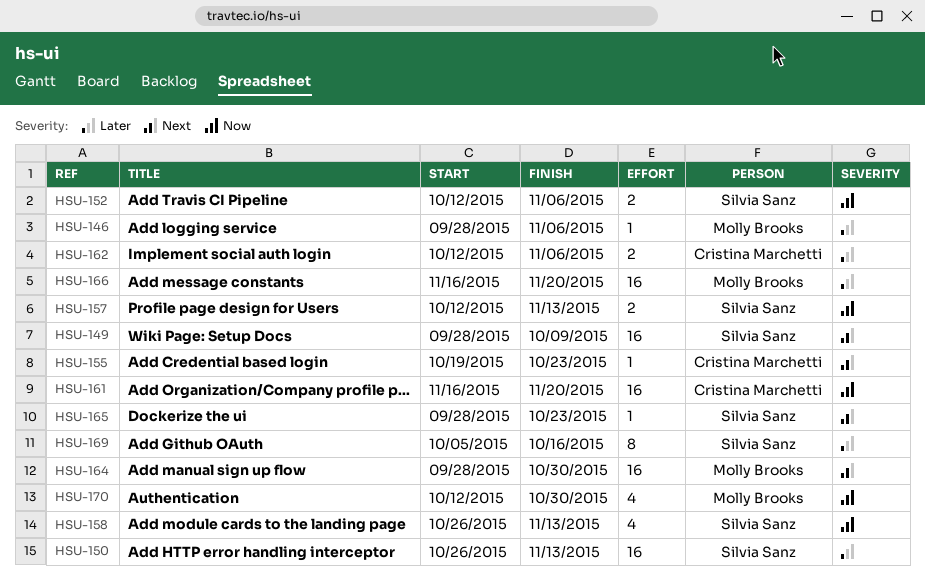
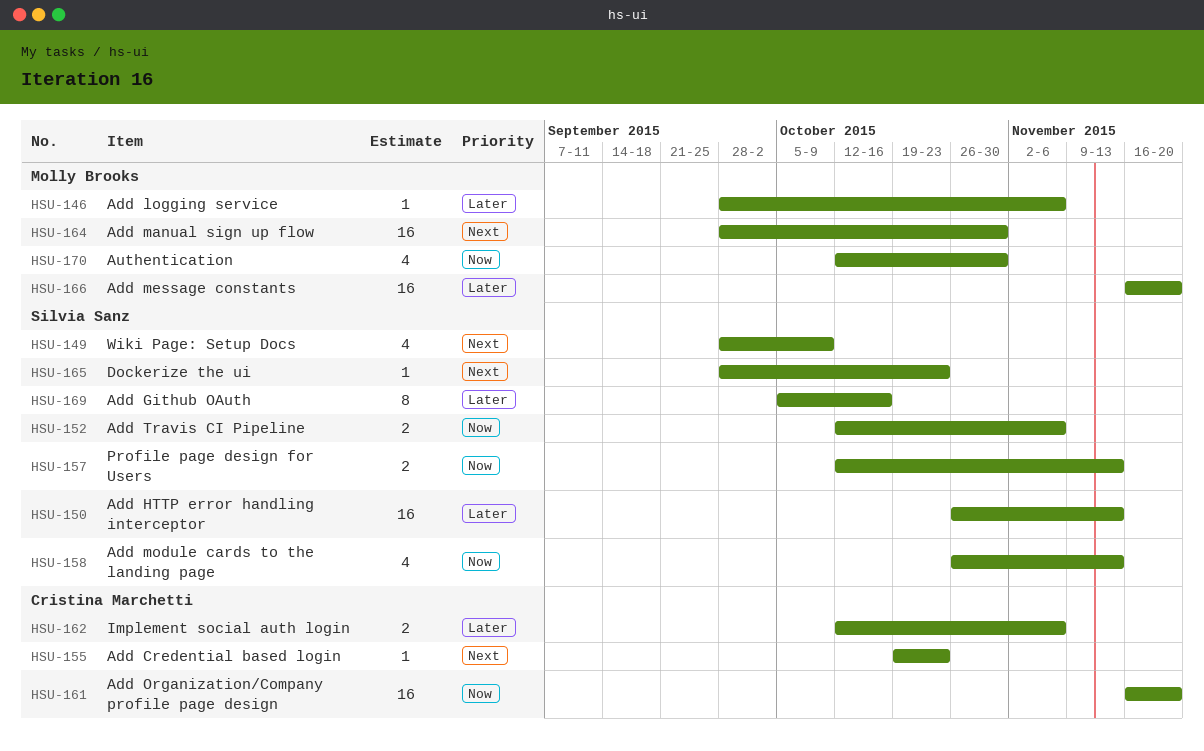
HSU-149, estimate: 16 -> 4

